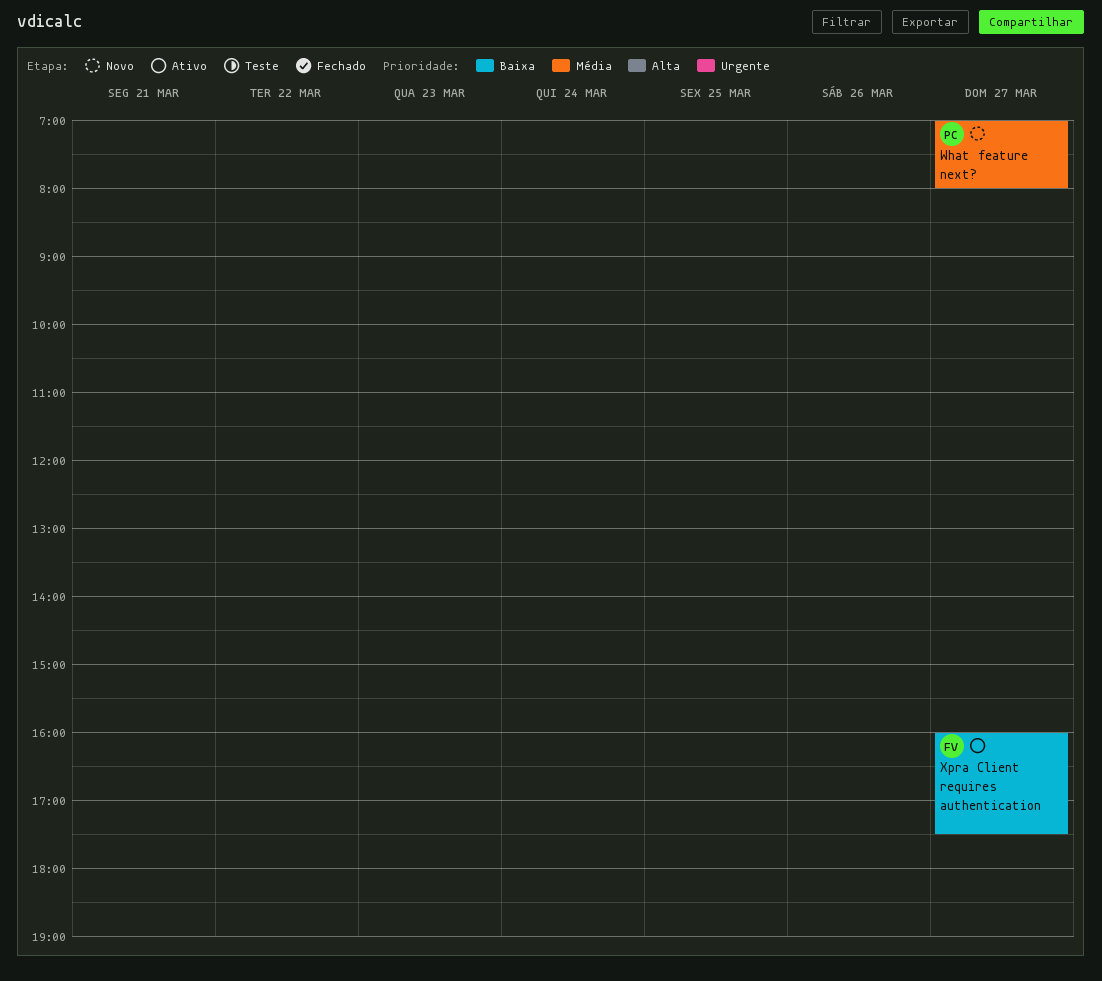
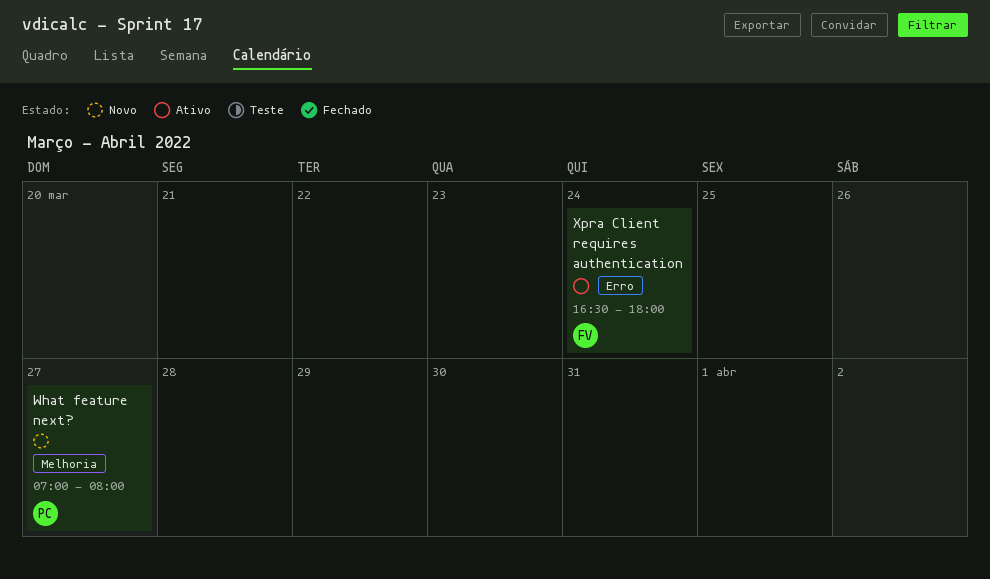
Xpra Client requires authentication, day: Mar 27 -> Mar 24
Xpra Client requires authentication, begins: 16:00 -> 16:30
Xpra Client requires authentication, ends: 17:30 -> 18:00

